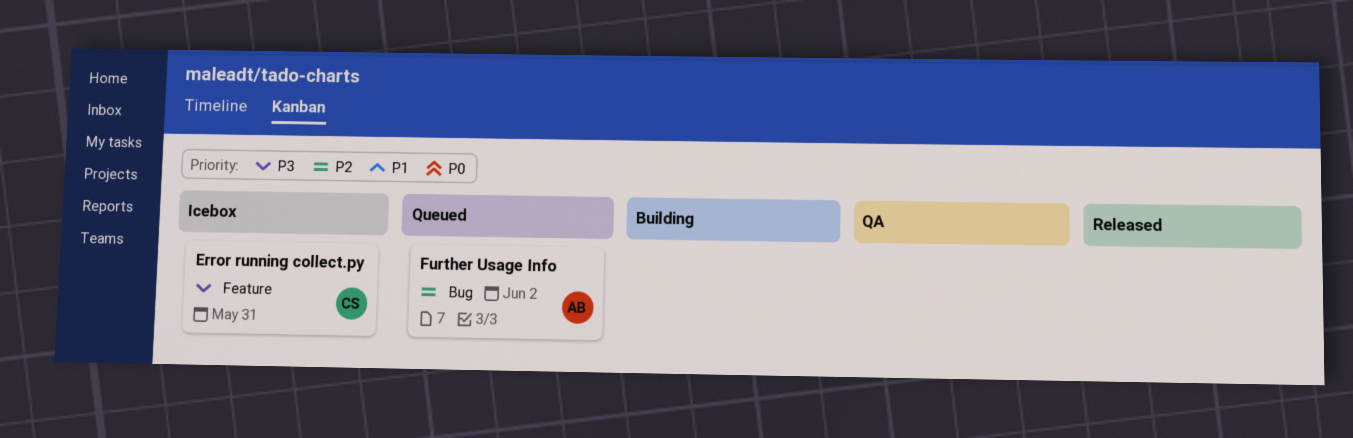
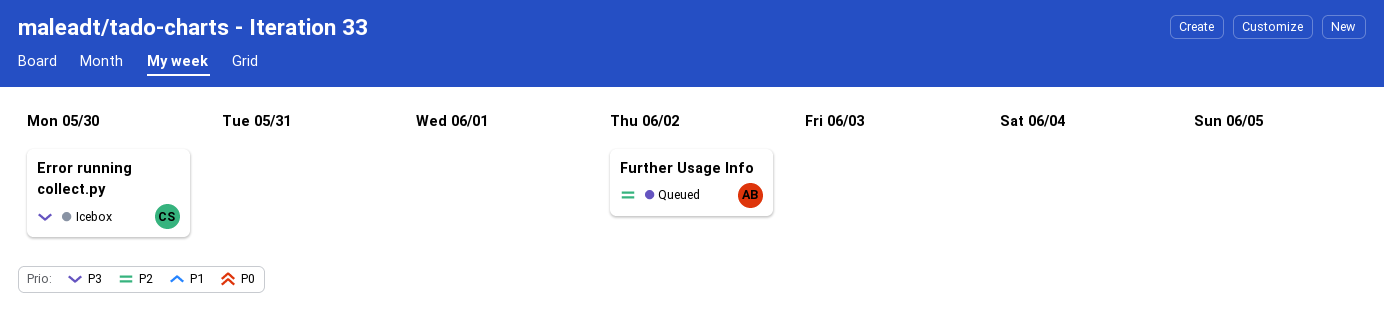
Error running collect.py, due: May 31 -> May 30

